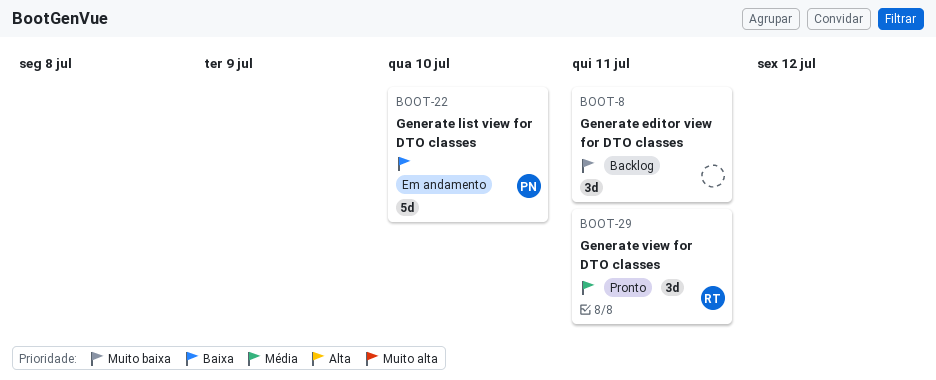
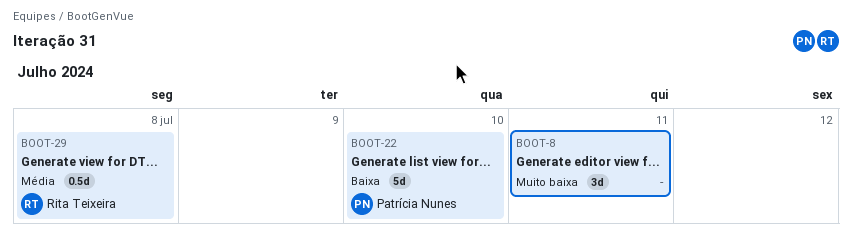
BOOT-29, estimate: 3d -> 0.5d
BOOT-29, due: Jul 11 -> Jul 8

